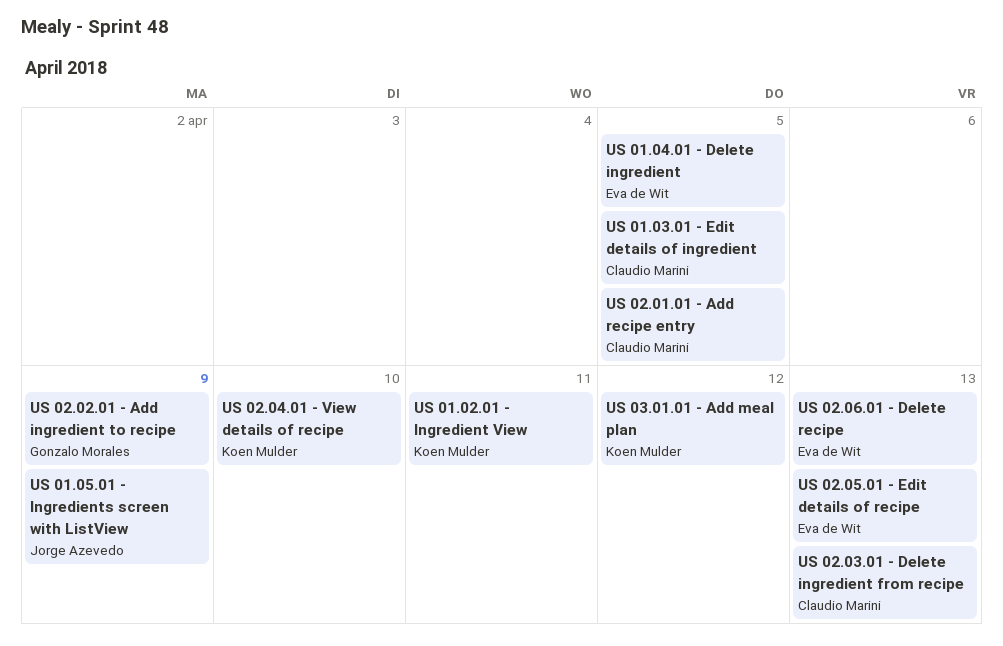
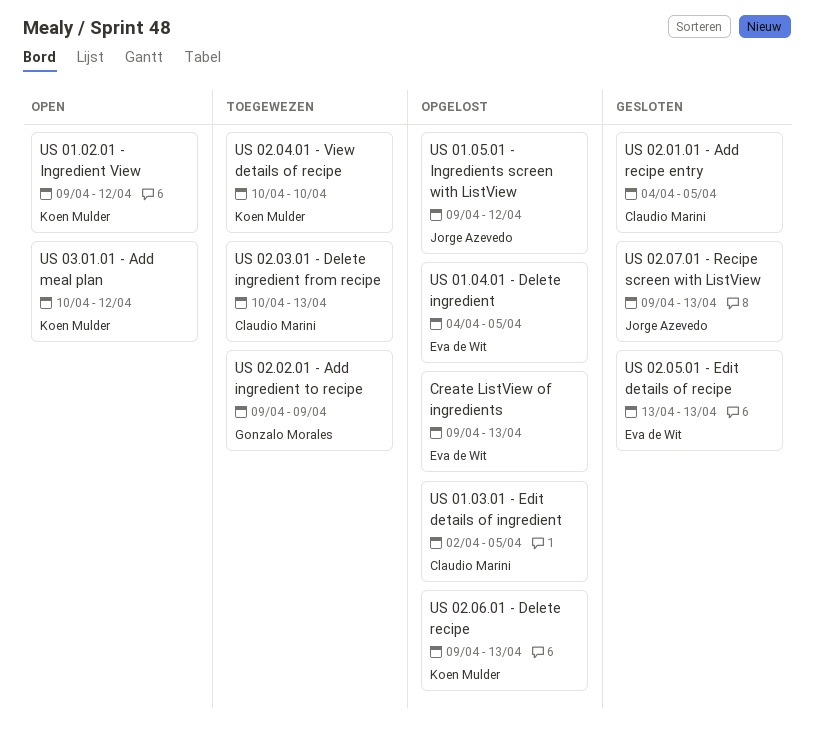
Create ListView of ingredients: none -> present
US 01.02.01 - Ingredient View, due: Apr 11 -> Apr 12
US 01.05.01 - Ingredients screen with ListView, due: Apr 9 -> Apr 12
US 02.06.01 - Delete recipe, owner: Eva de Wit -> Koen Mulder
US 02.07.01 - Recipe screen with ListView: none -> present

